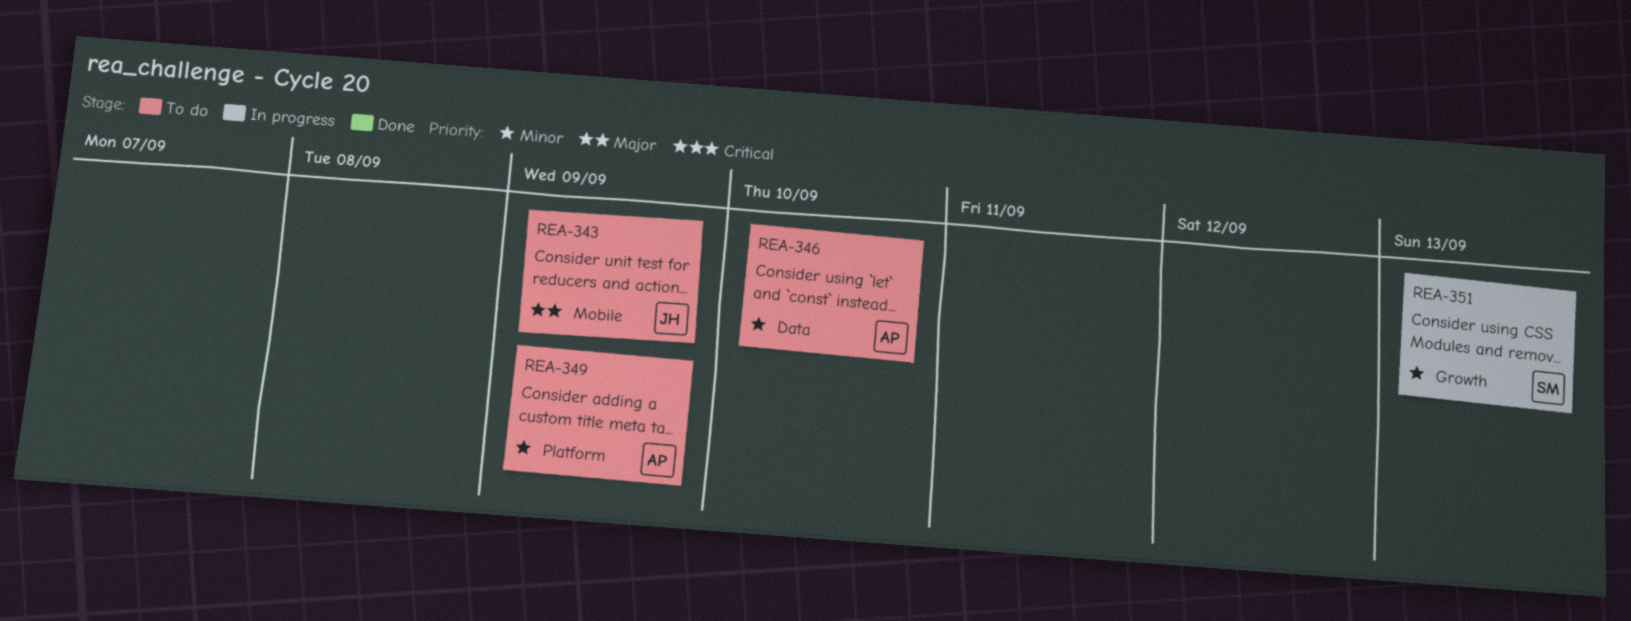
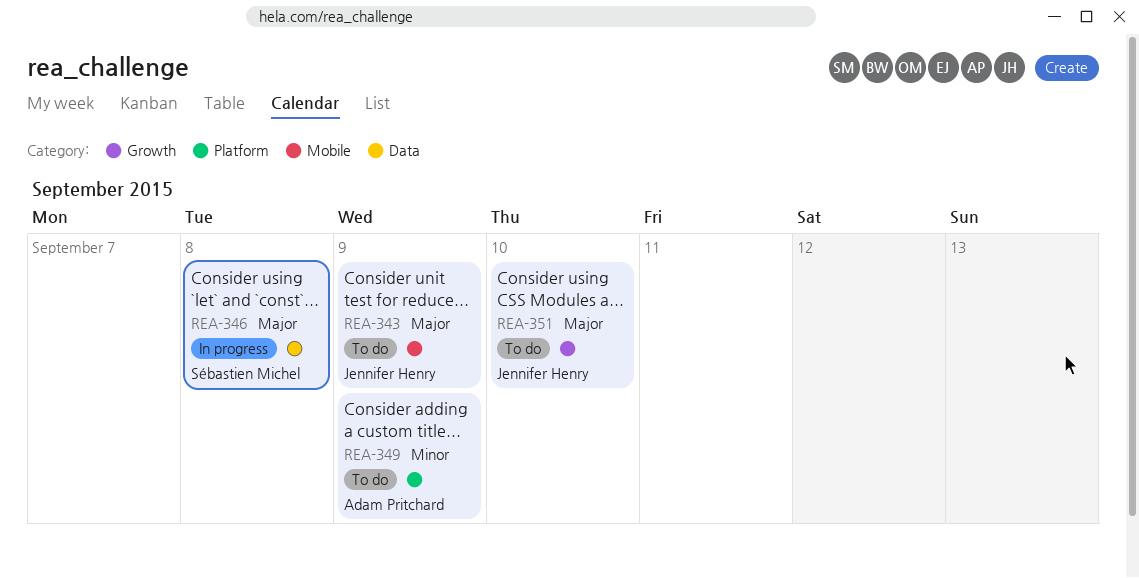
REA-346, status: To do -> In progress
REA-346, owner: Adam Pritchard -> Sébastien Michel
REA-346, priority: Minor -> Major
REA-346, due: Sep 10 -> Sep 8
REA-351, status: In progress -> To do
REA-351, owner: Sébastien Michel -> Jennifer Henry
REA-351, priority: Minor -> Major
REA-351, due: Sep 13 -> Sep 10

